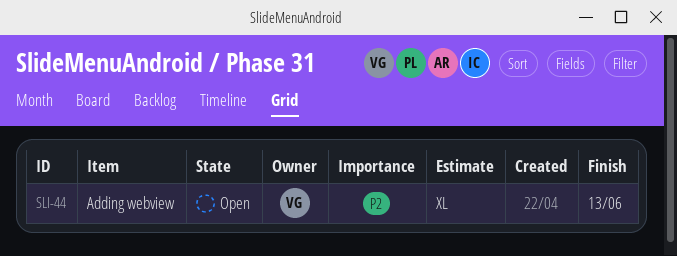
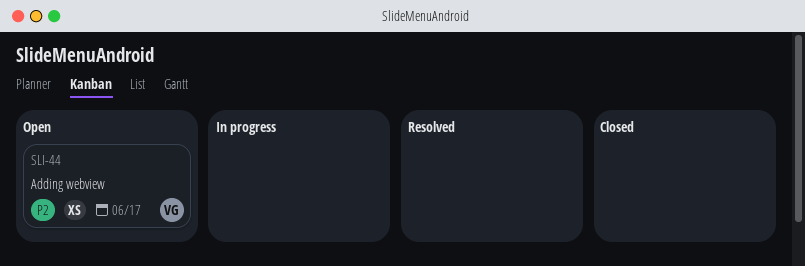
SLI-44, estimate: XL -> XS
SLI-44, due: Jun 13 -> Jun 17

